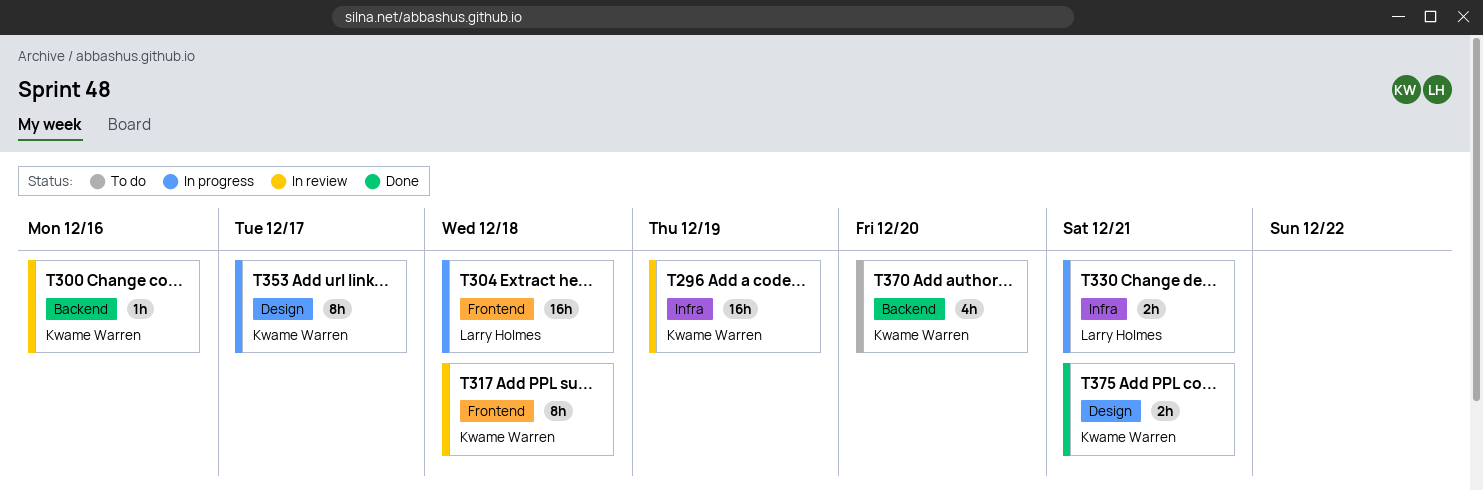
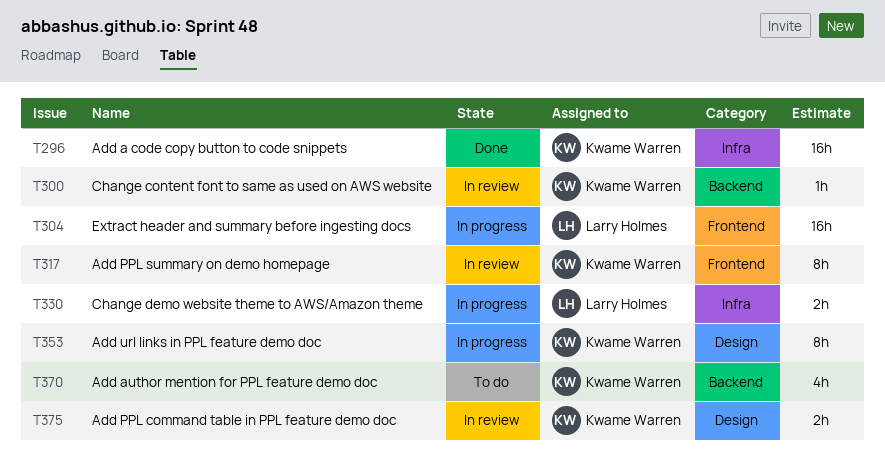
T296, status: In review -> Done
T375, status: Done -> In review

